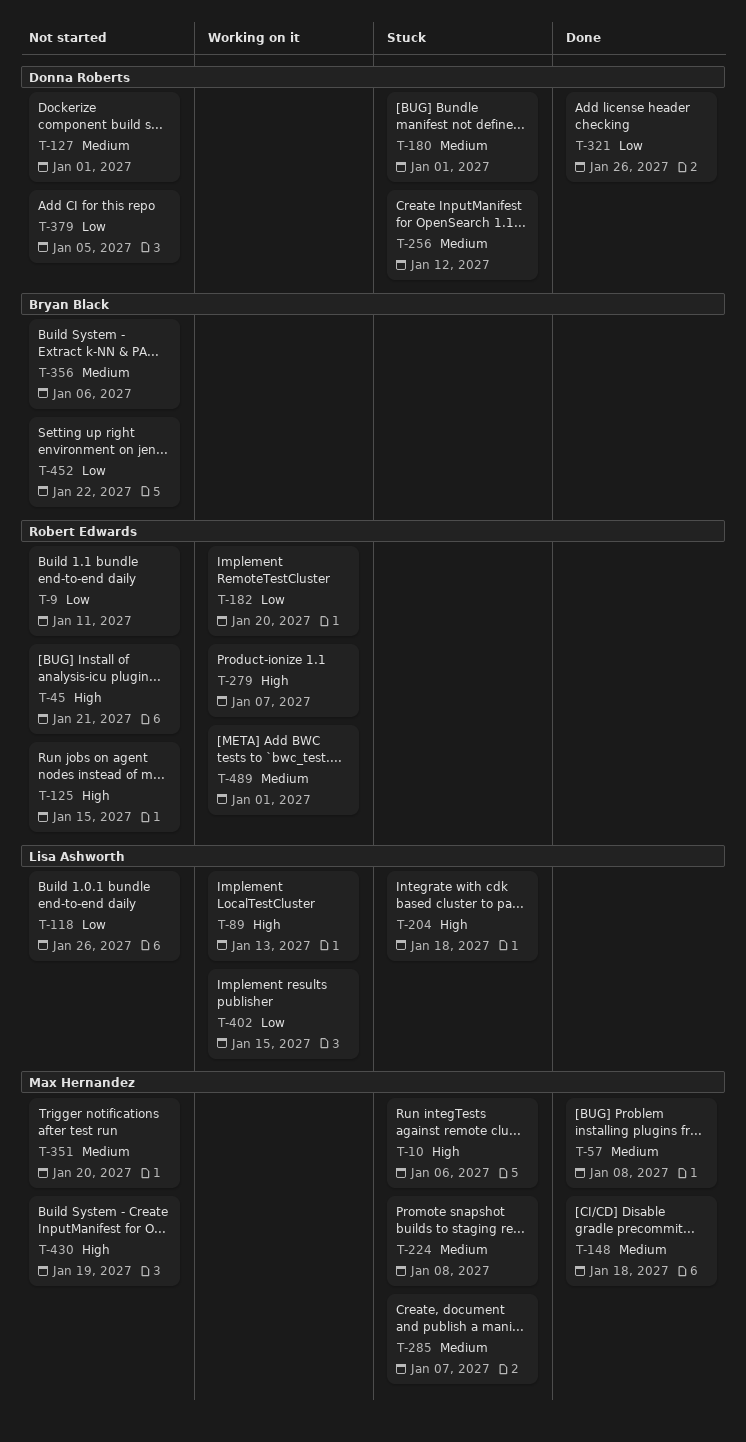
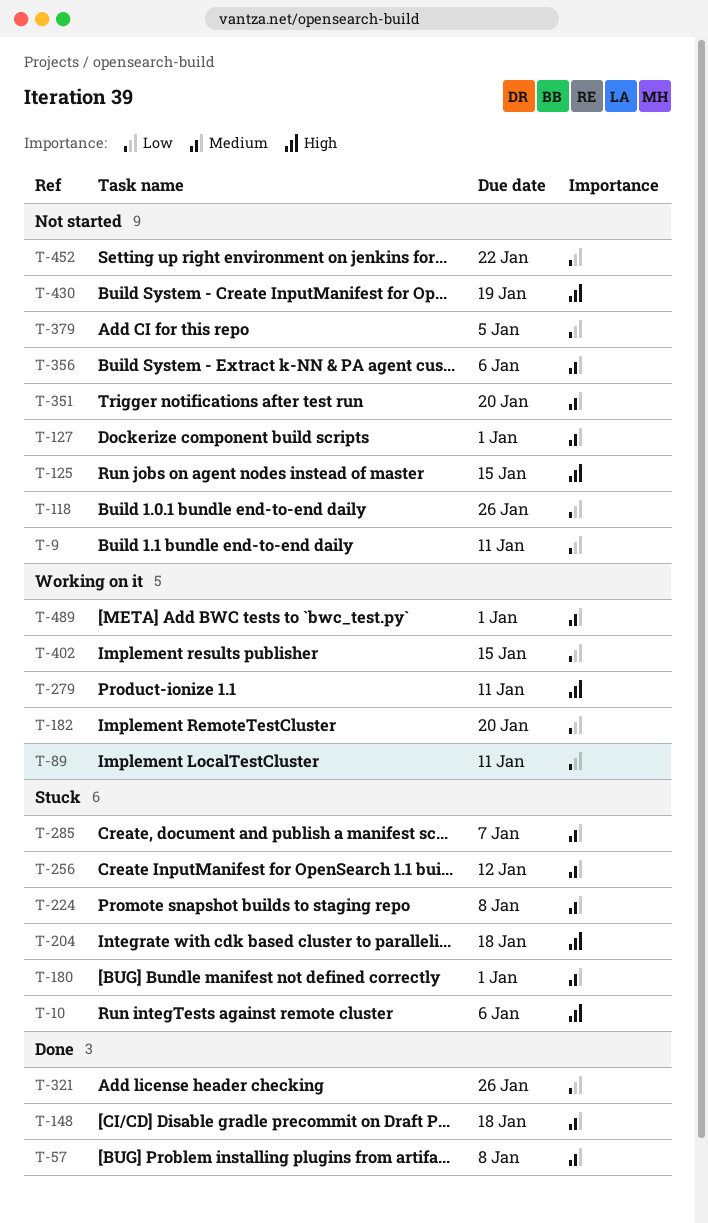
T-45: present -> none
T-89, priority: High -> Low
T-89, due: Jan 13 -> Jan 11
T-279, due: Jan 7 -> Jan 11

